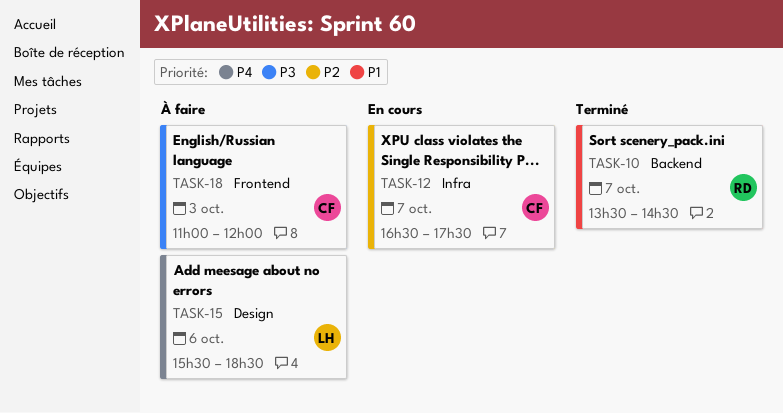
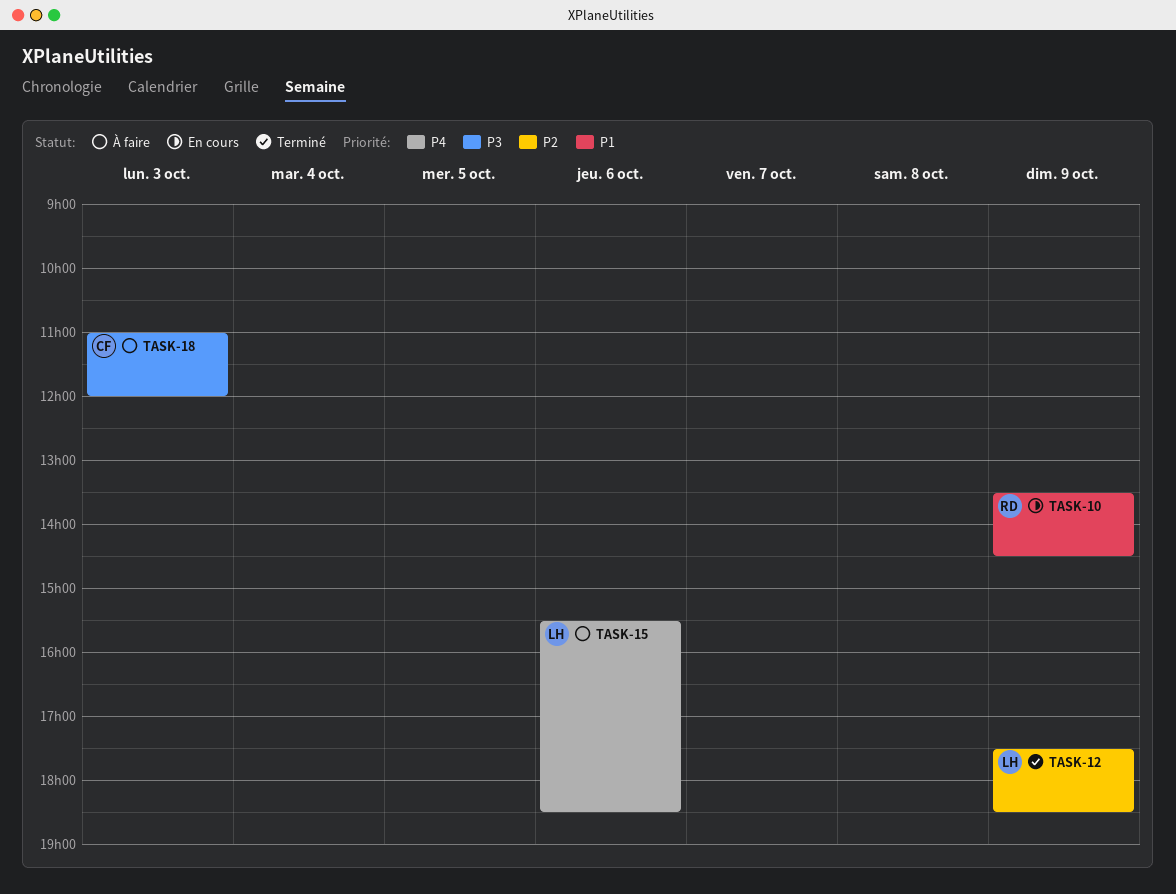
TASK-10, status: Terminé -> En cours
TASK-10, day: Oct 7 -> Oct 9
TASK-12, status: En cours -> Terminé
TASK-12, owner: CF -> LH
TASK-12, day: Oct 7 -> Oct 9
TASK-12, begins: 16:30 -> 17:30
TASK-12, ends: 17:30 -> 18:30

